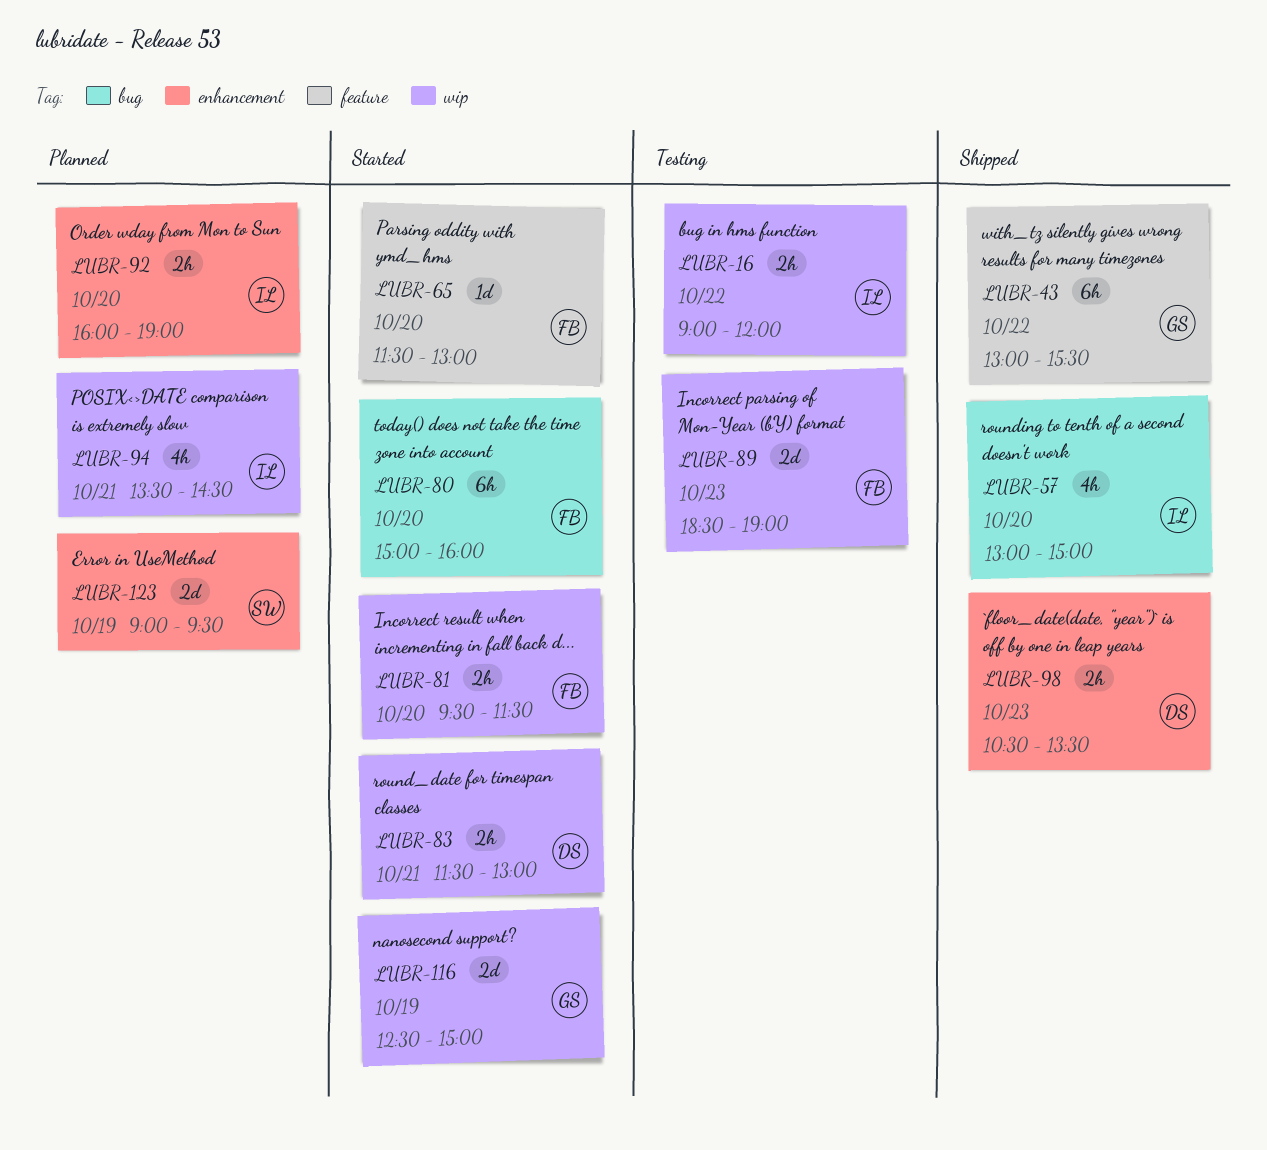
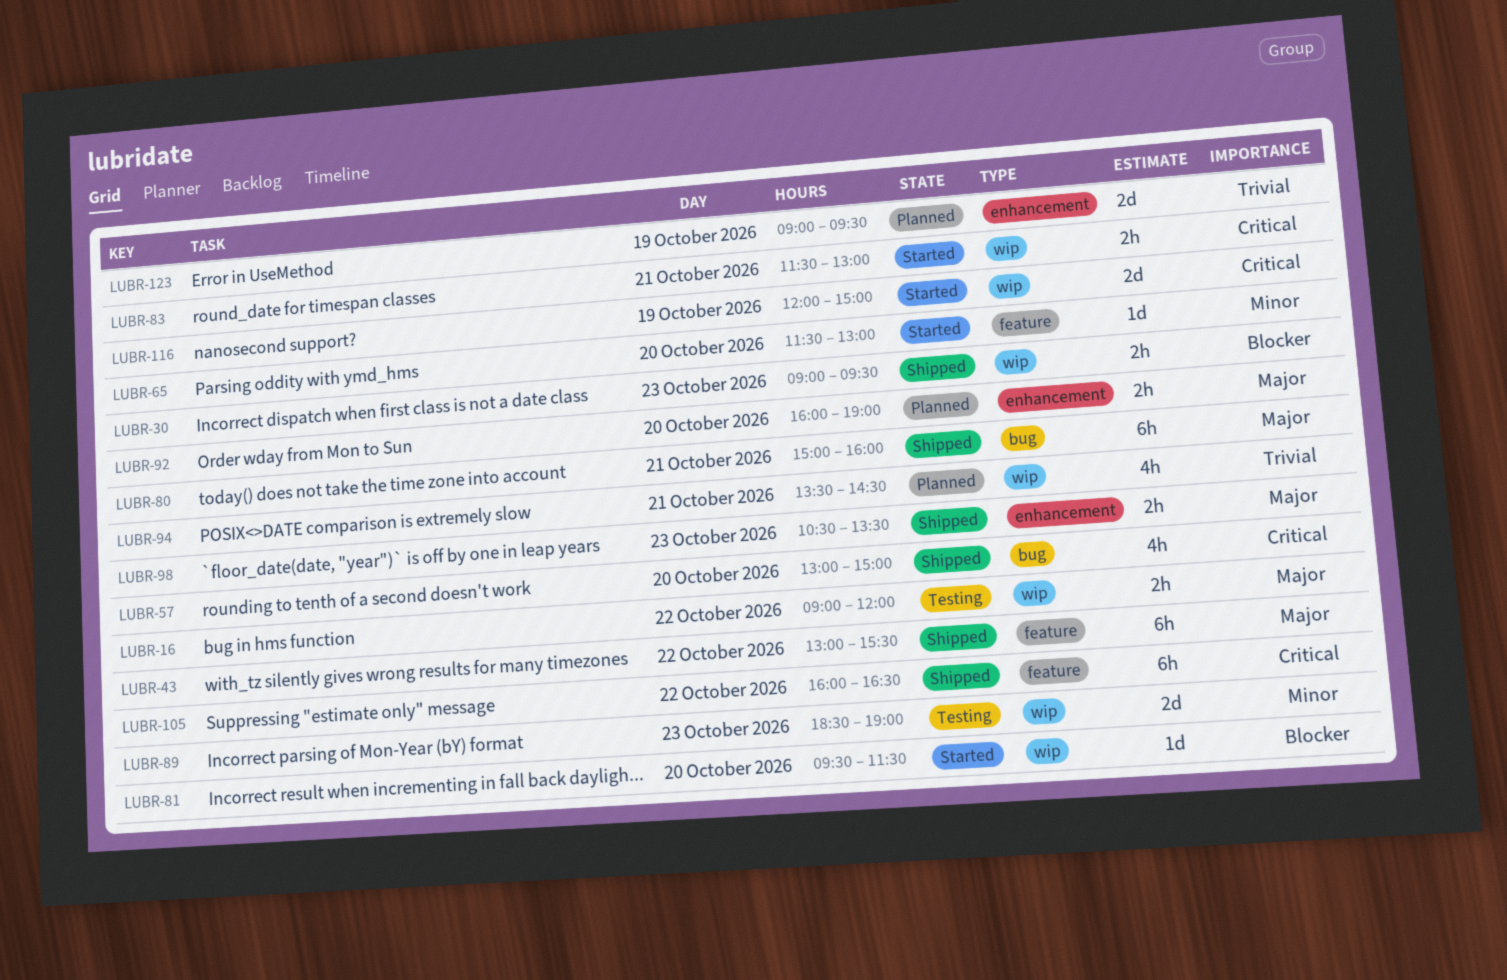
LUBR-30: none -> present
LUBR-80, status: Started -> Shipped
LUBR-80, day: Oct 20 -> Oct 21
LUBR-81, estimate: 2h -> 1d
LUBR-105: none -> present
LUBR-116, begins: 12:30 -> 12:00

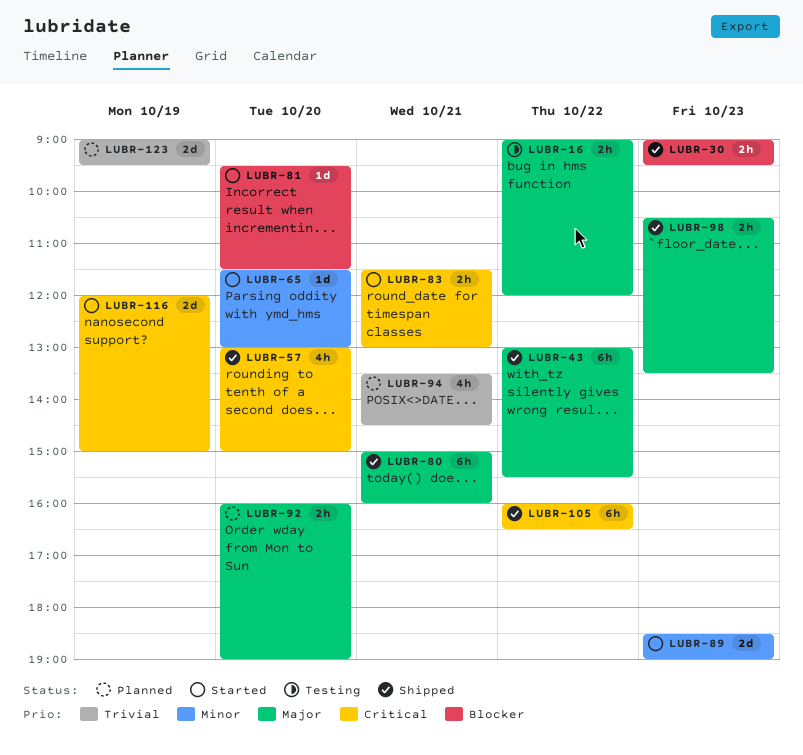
LUBR-89, status: Testing -> Started

